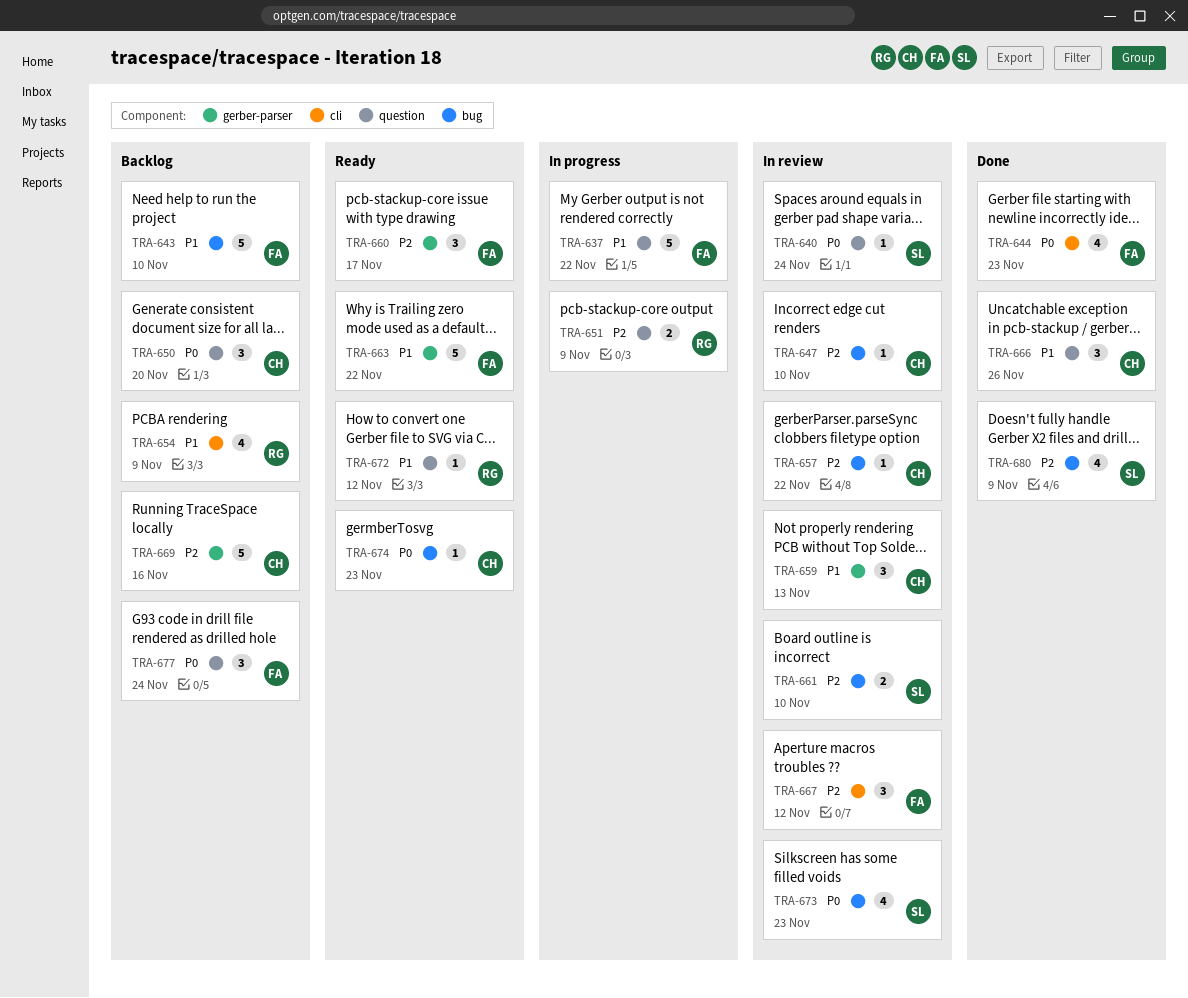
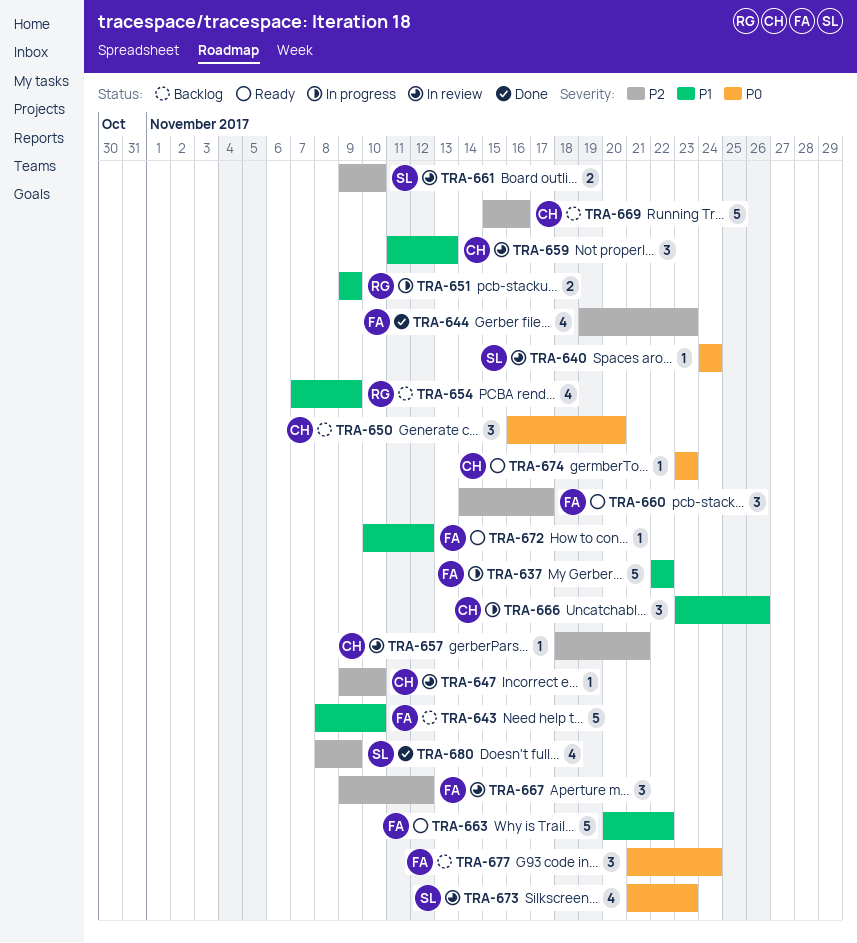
TRA-644, priority: P0 -> P2
TRA-651, priority: P2 -> P1
TRA-657, due: Nov 22 -> Nov 21
TRA-666, status: Done -> In progress
TRA-672, owner: RG -> FA

